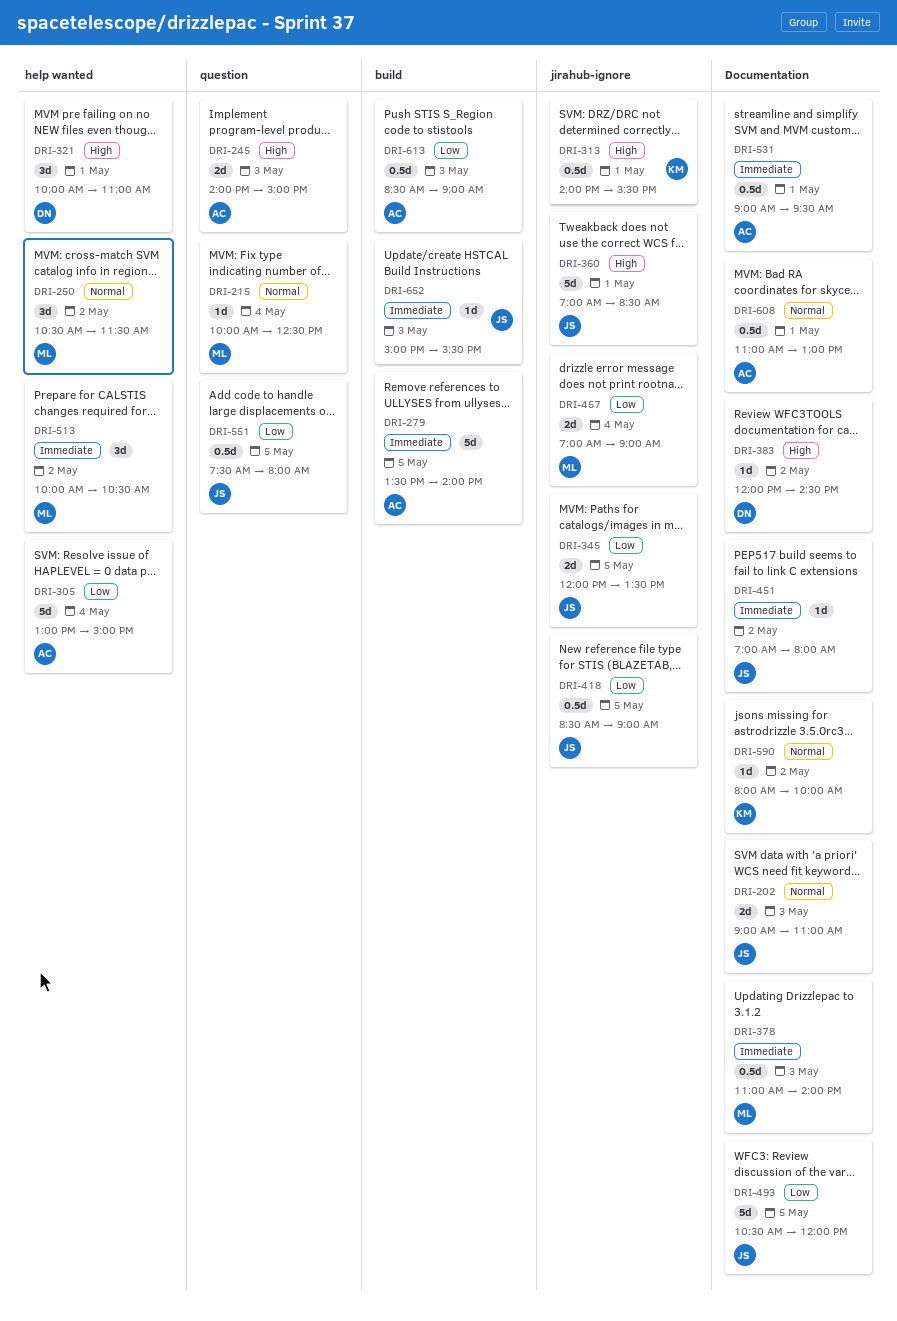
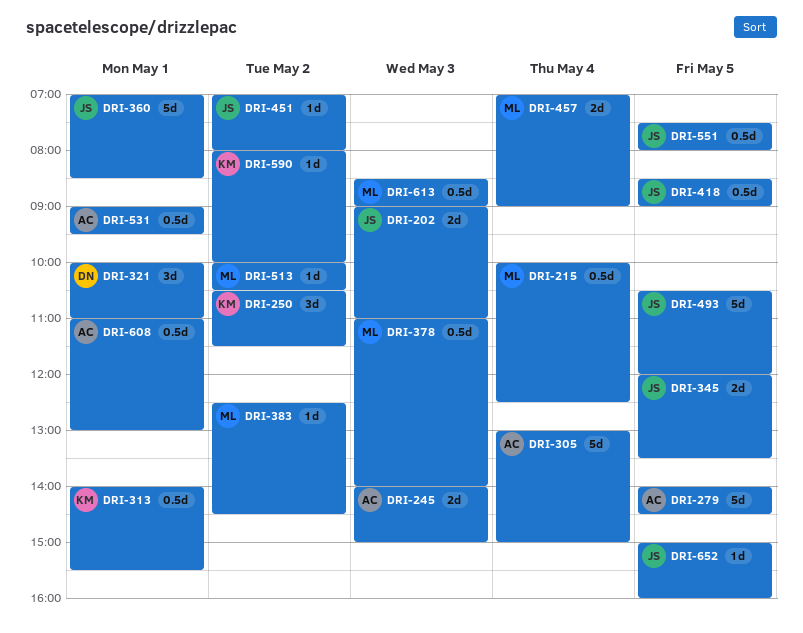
DRI-215, estimate: 1d -> 0.5d
DRI-250, owner: ML -> KM
DRI-279, begins: 13:30 -> 14:00
DRI-279, ends: 14:00 -> 14:30
DRI-383, owner: DN -> ML
DRI-383, begins: 12:00 -> 12:30
DRI-513, estimate: 3d -> 1d
DRI-613, owner: AC -> ML
DRI-652, day: May 3 -> May 5
DRI-652, ends: 15:30 -> 16:00

